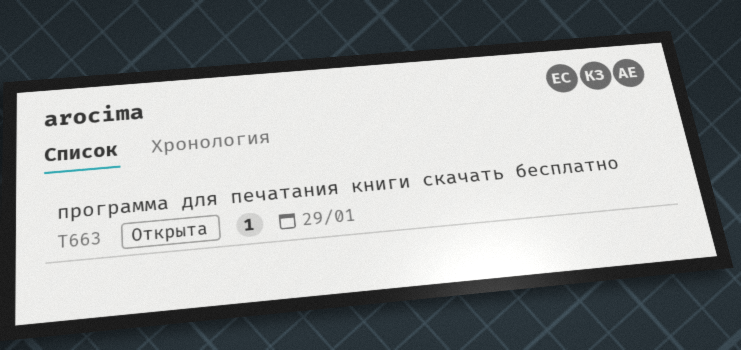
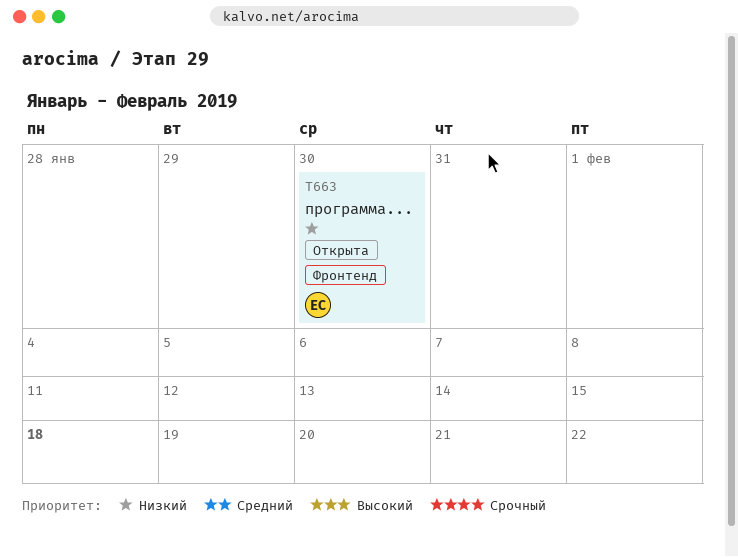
T663, due: Jan 29 -> Jan 30

